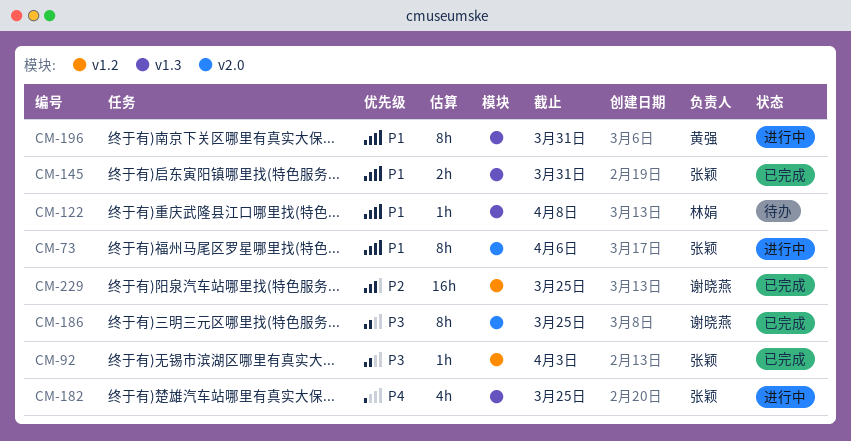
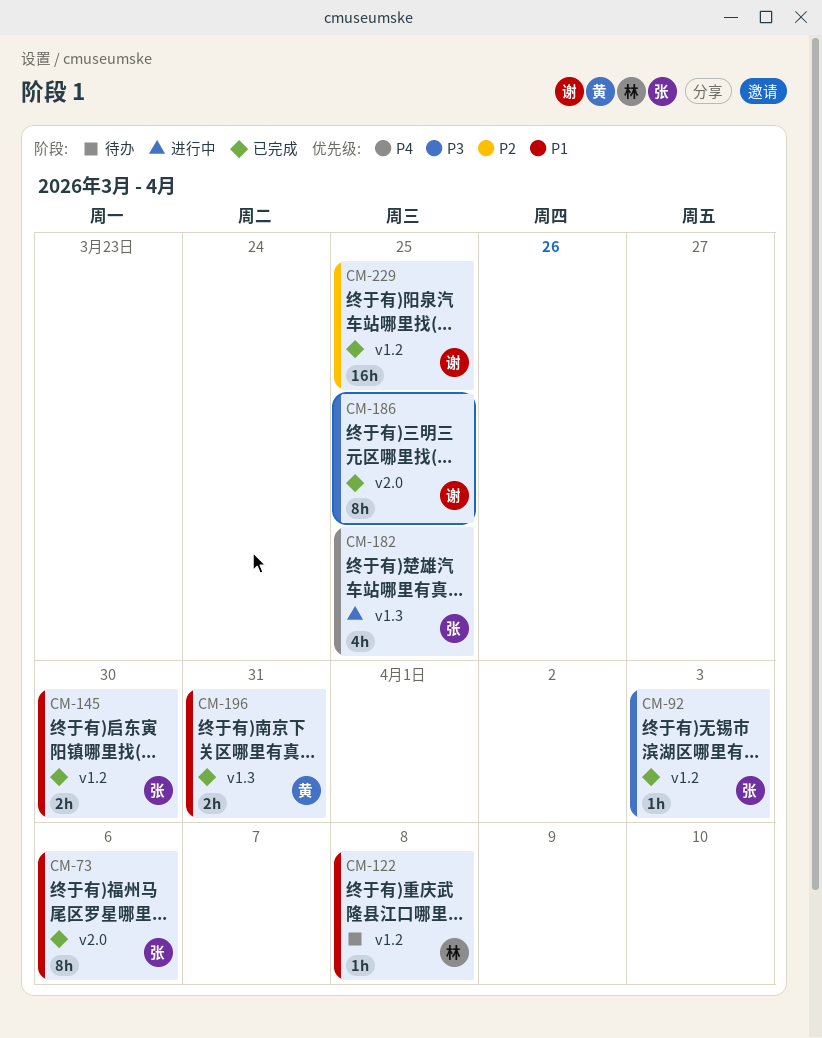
CM-73, status: 进行中 -> 已完成
CM-122, label: v1.3 -> v1.2
CM-145, label: v1.3 -> v1.2
CM-145, due: Mar 31 -> Mar 30
CM-196, status: 进行中 -> 已完成
CM-196, estimate: 8h -> 2h

